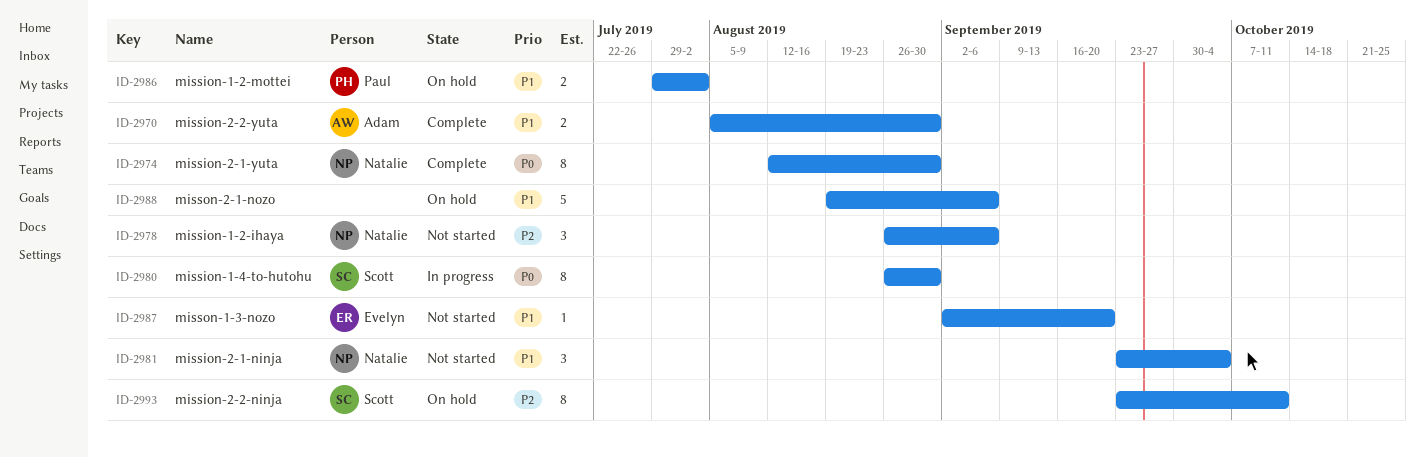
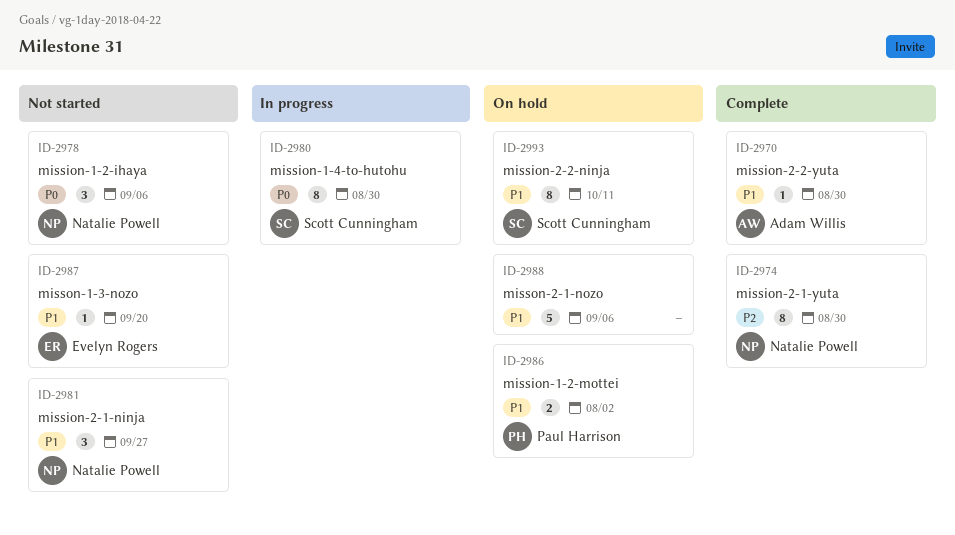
ID-2970, estimate: 2 -> 1
ID-2974, priority: P0 -> P2
ID-2978, priority: P2 -> P0
ID-2981, due: Oct 4 -> Sep 27
ID-2993, priority: P2 -> P1

